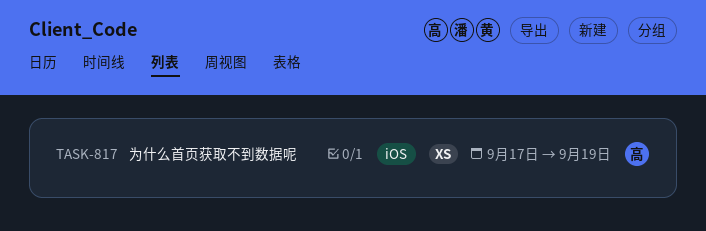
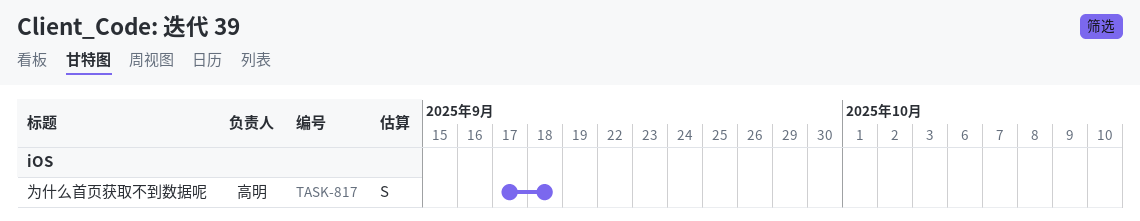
TASK-817, estimate: XS -> S
TASK-817, due: Sep 19 -> Sep 18

